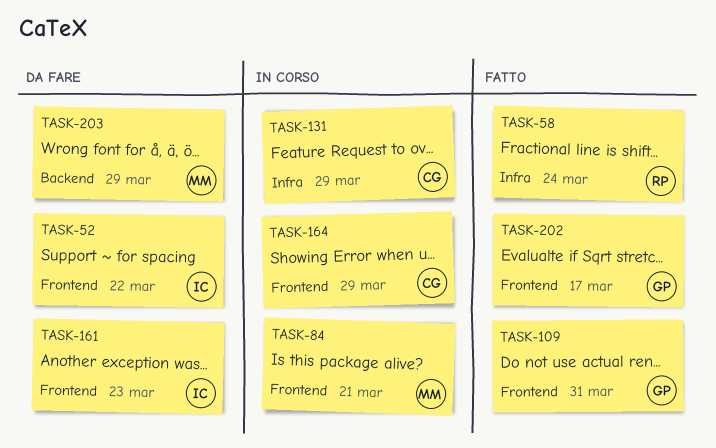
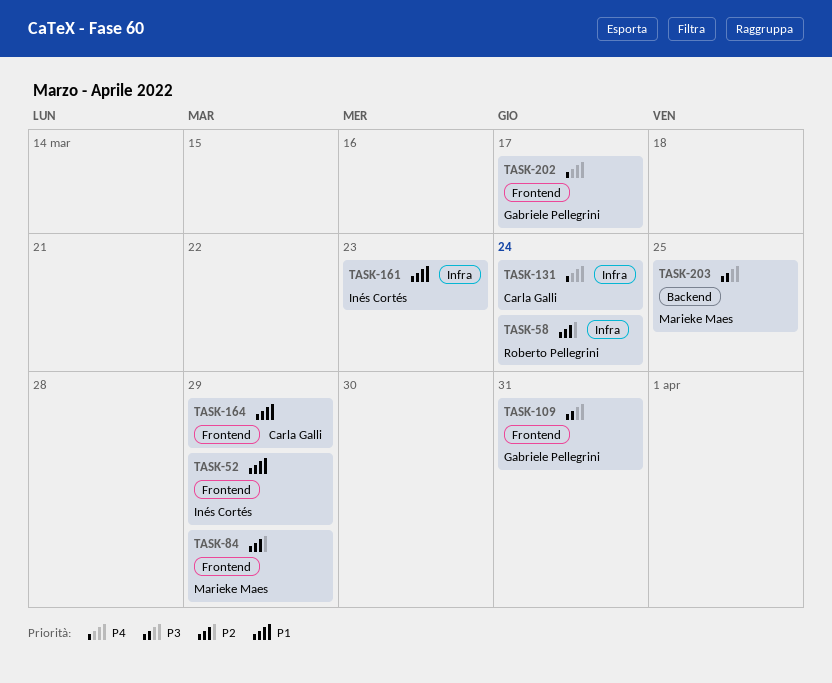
TASK-52, due: Mar 22 -> Mar 29
TASK-84, due: Mar 21 -> Mar 29
TASK-131, due: Mar 29 -> Mar 24
TASK-161, label: Frontend -> Infra
TASK-203, due: Mar 29 -> Mar 25

